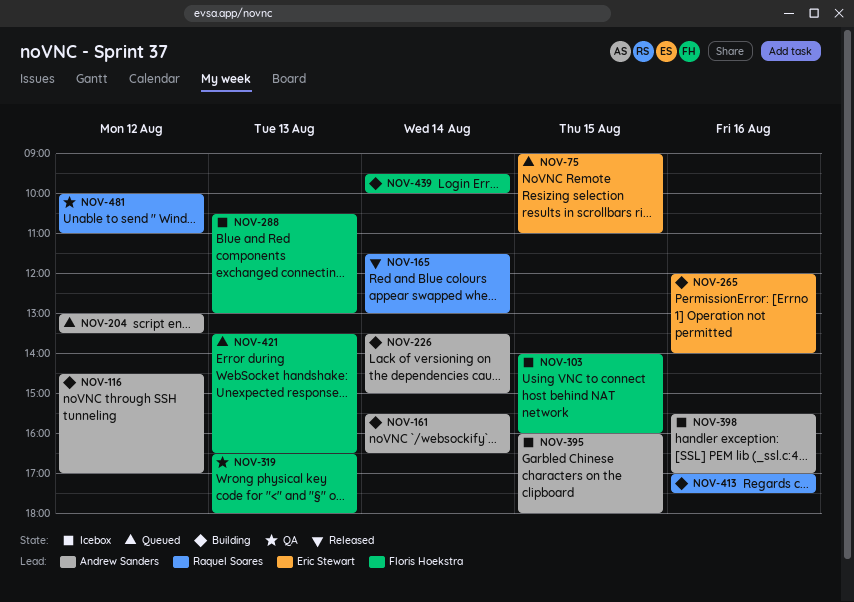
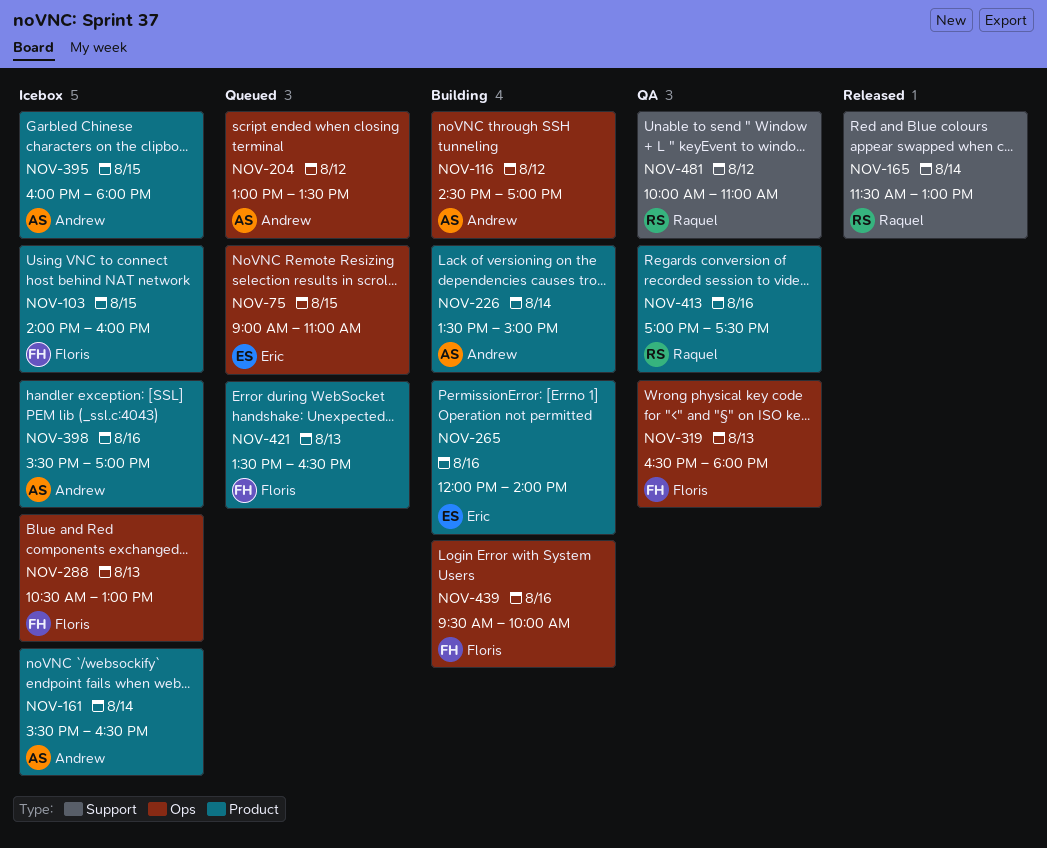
NOV-161, status: Building -> Icebox
NOV-413, status: Building -> QA
NOV-439, day: Aug 14 -> Aug 16

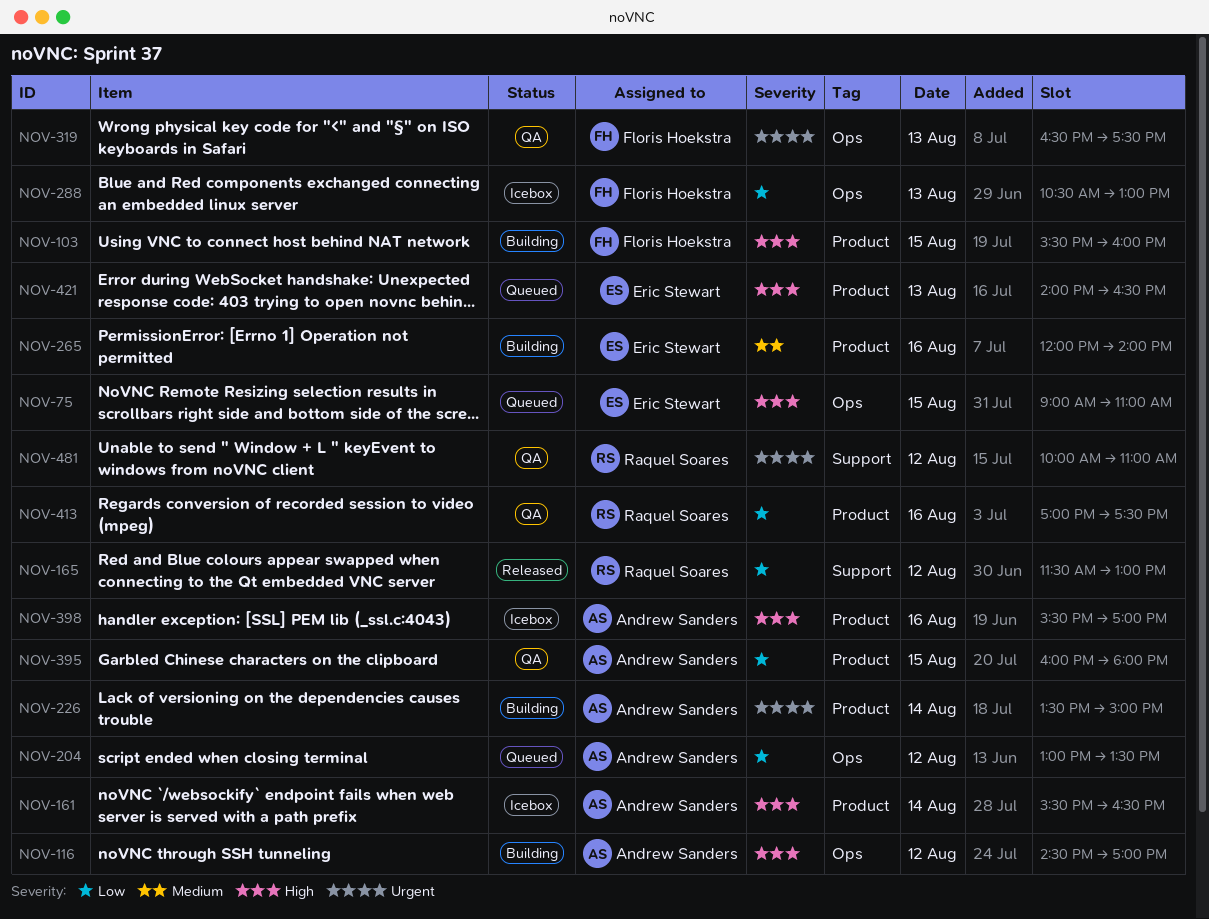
NOV-103, status: Icebox -> Building
NOV-103, begins: 14:00 -> 15:30
NOV-165, day: Aug 14 -> Aug 12
NOV-319, ends: 18:00 -> 17:30
NOV-395, status: Icebox -> QA
NOV-421, owner: Floris Hoekstra -> Eric Stewart
NOV-421, begins: 13:30 -> 14:00
NOV-439: present -> none

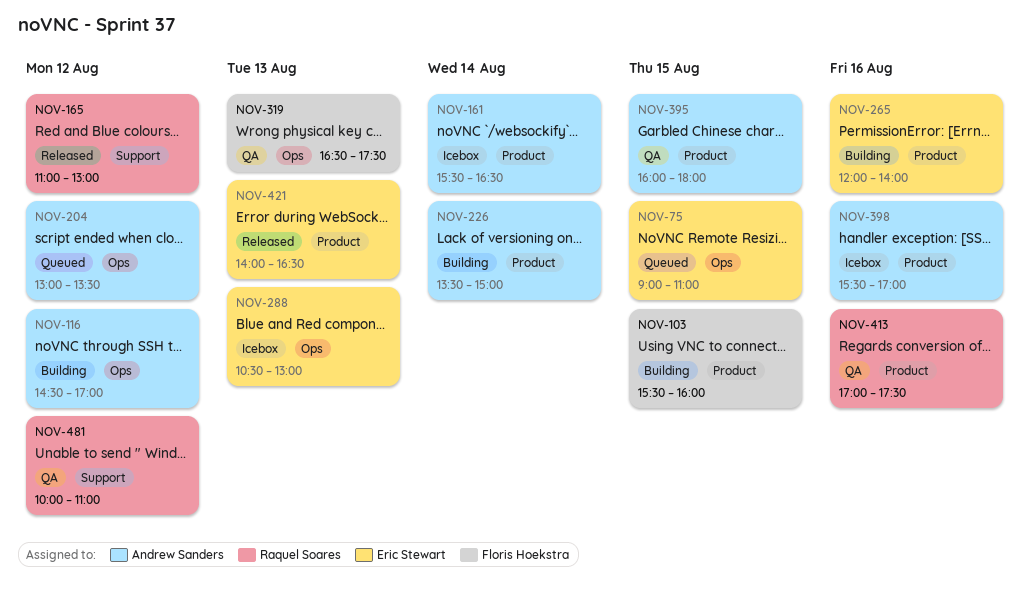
NOV-165, begins: 11:30 -> 11:00
NOV-288, owner: Floris Hoekstra -> Eric Stewart
NOV-421, status: Queued -> Released

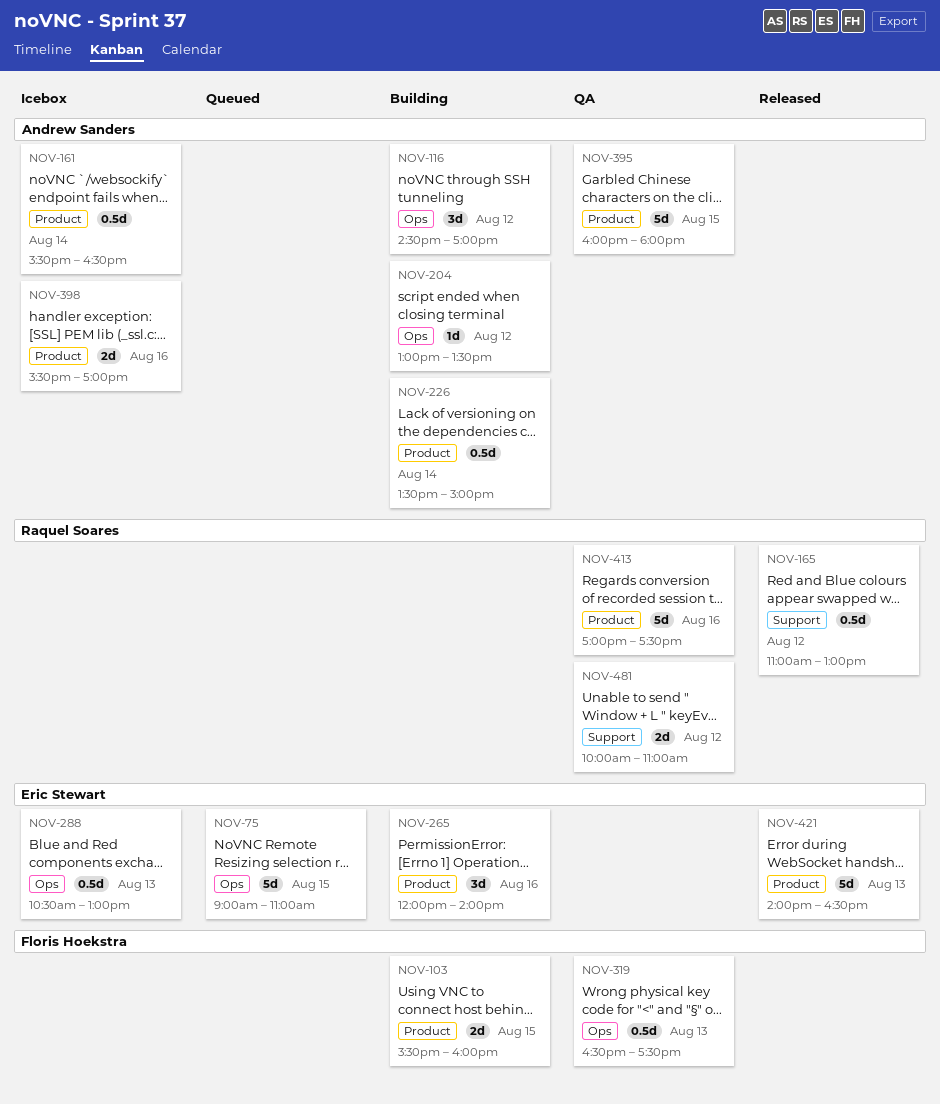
NOV-204, status: Queued -> Building

